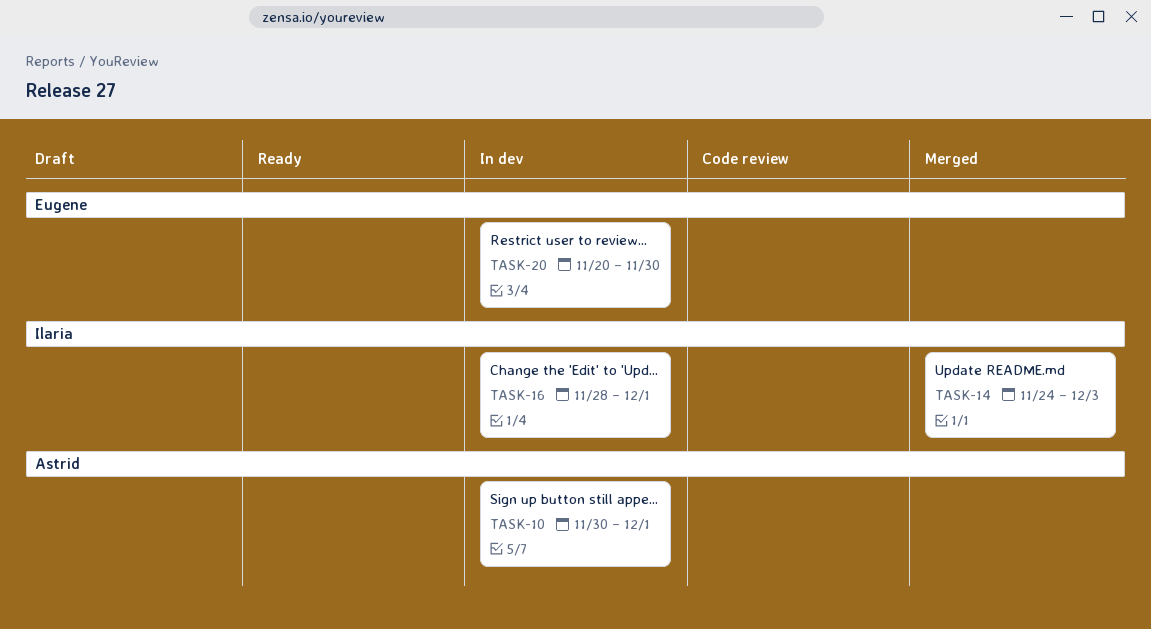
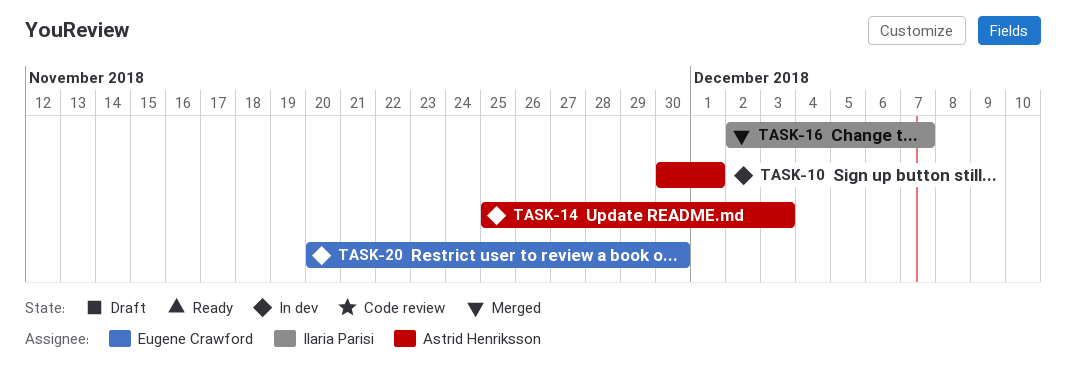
TASK-14, status: Merged -> In dev
TASK-14, owner: Ilaria Parisi -> Astrid Henriksson
TASK-14, start: Nov 24 -> Nov 25
TASK-16, status: In dev -> Merged
TASK-16, start: Nov 28 -> Dec 2
TASK-16, due: Dec 1 -> Dec 7

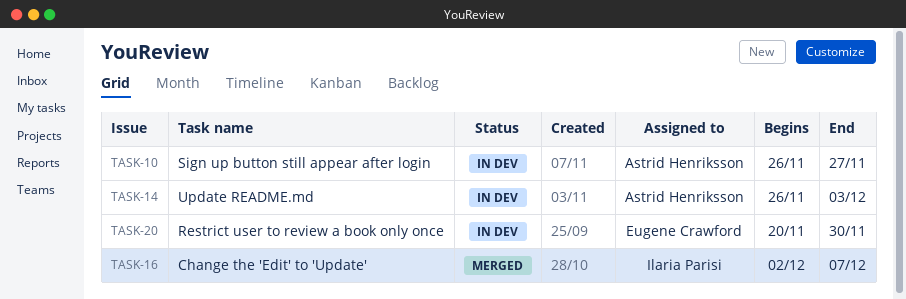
TASK-10, start: Nov 30 -> Nov 26
TASK-10, due: Dec 1 -> Nov 27
TASK-14, start: Nov 25 -> Nov 26

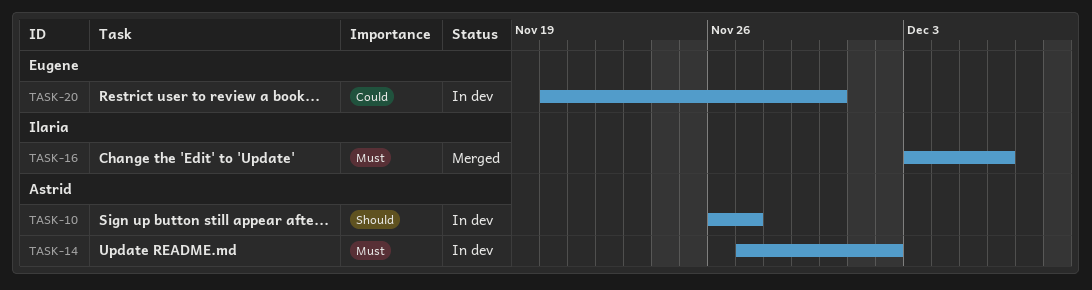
TASK-14, start: Nov 26 -> Nov 27
TASK-14, due: Dec 3 -> Dec 2
TASK-16, start: Dec 2 -> Dec 3
TASK-16, due: Dec 7 -> Dec 6

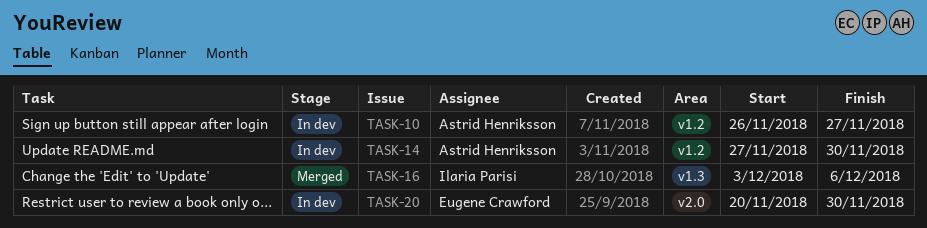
TASK-14, due: Dec 2 -> Nov 30

